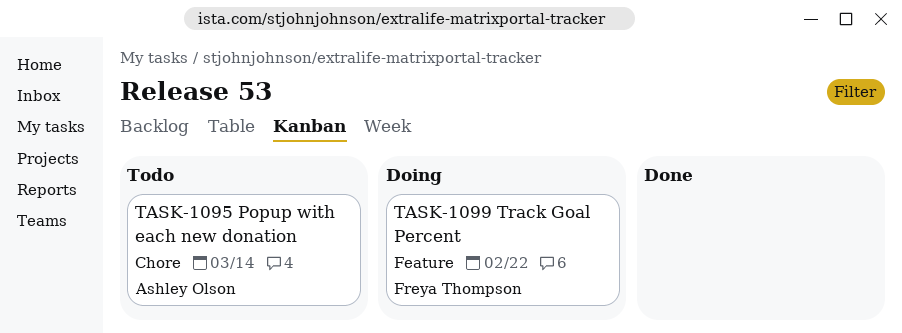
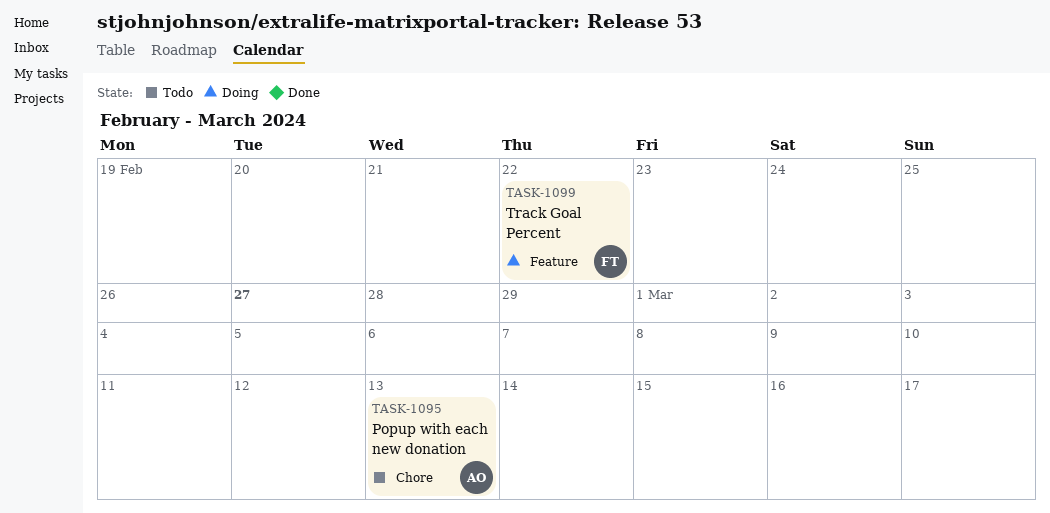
TASK-1095, due: Mar 14 -> Mar 13

